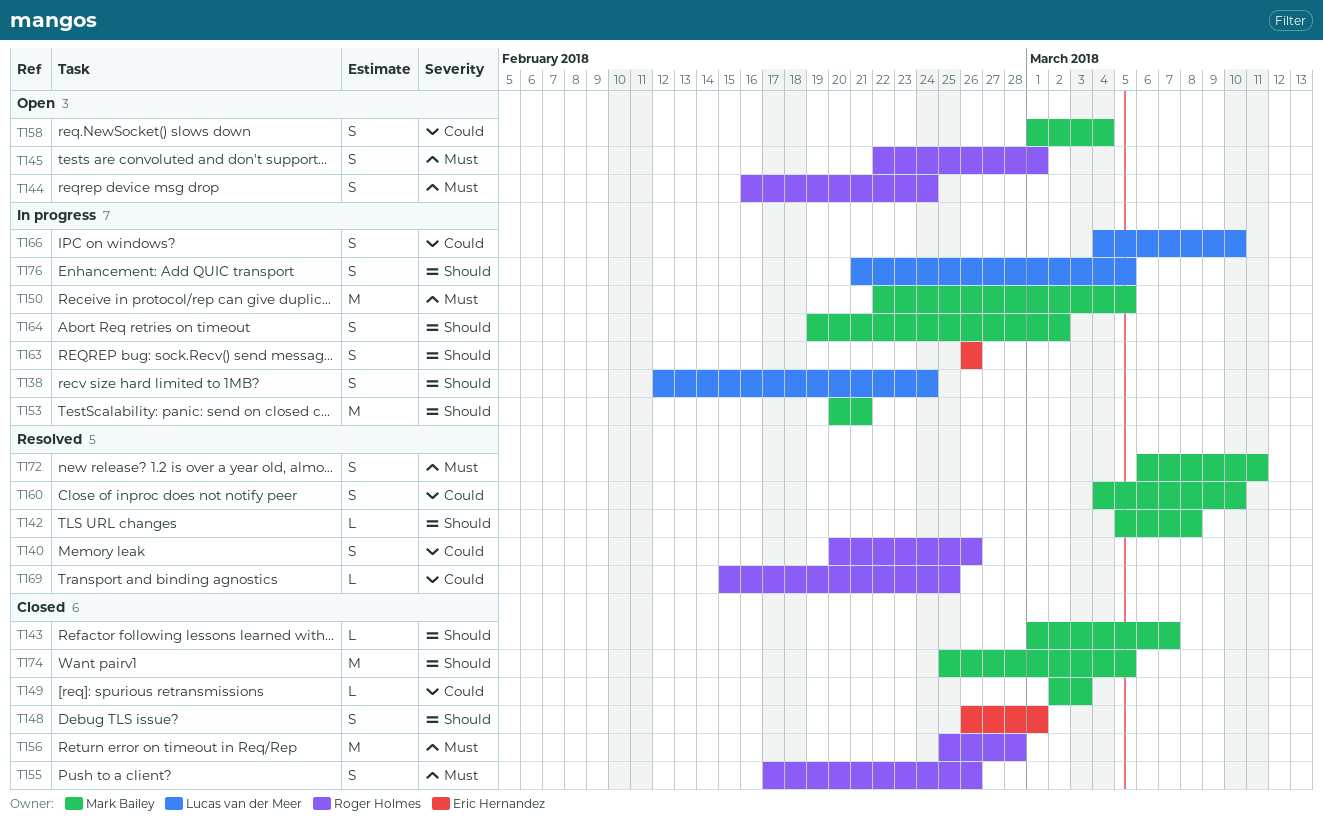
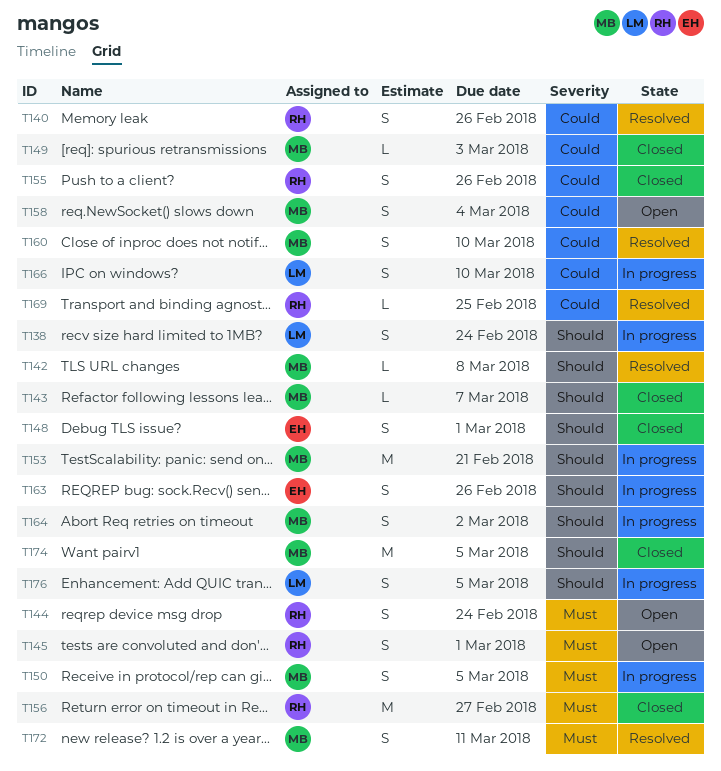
T150, estimate: M -> S
T155, priority: Must -> Could
T156, due: Feb 28 -> Feb 27

